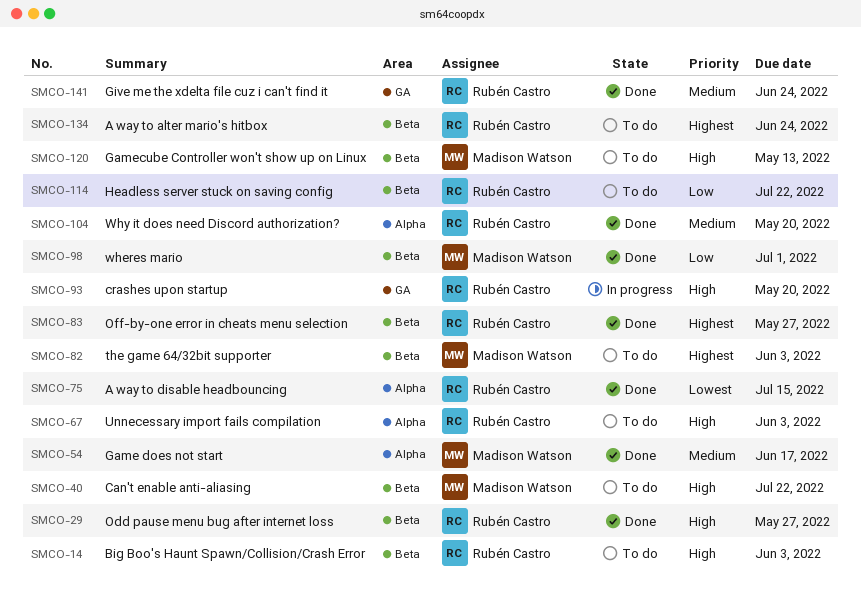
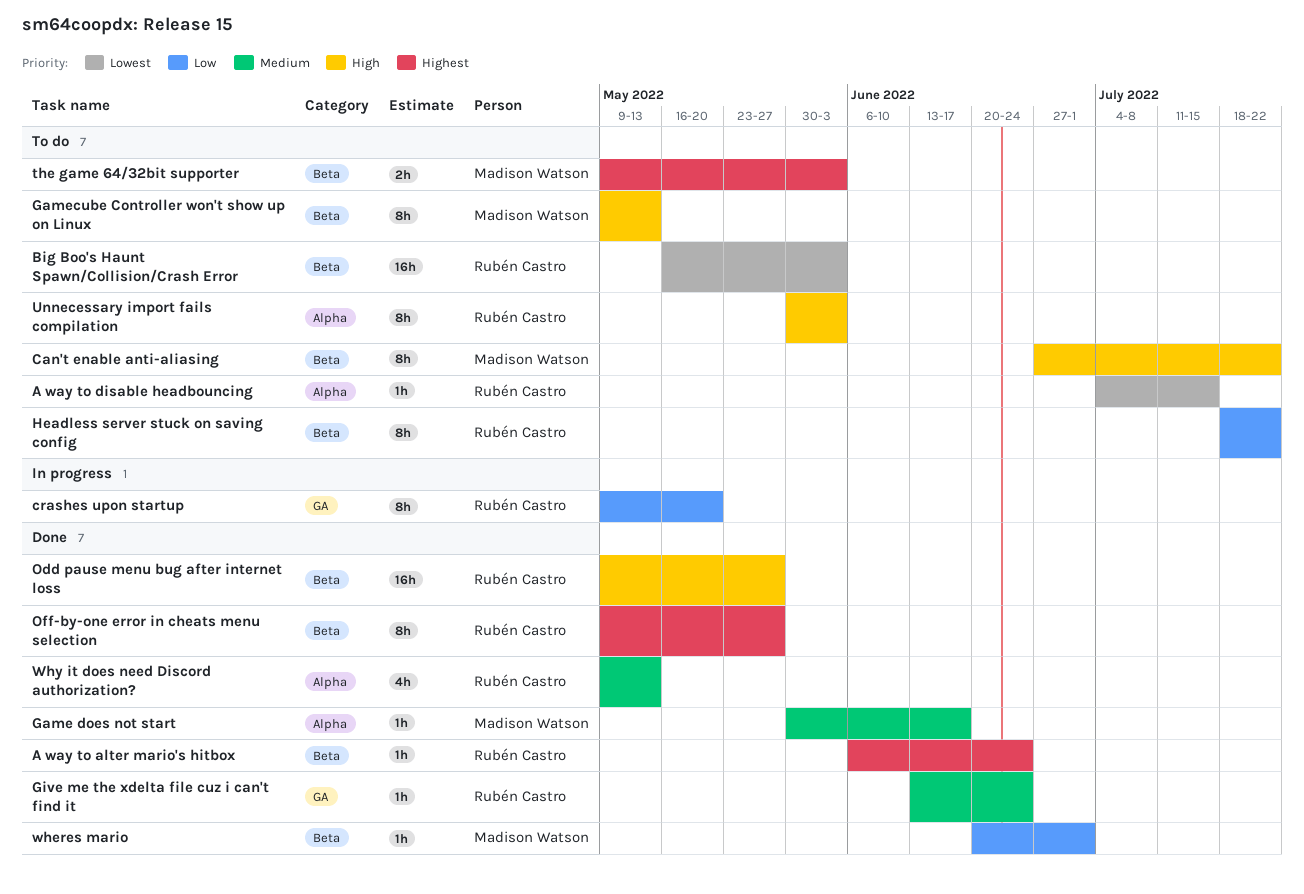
A way to alter mario's hitbox, status: To do -> Done
A way to disable headbouncing, status: Done -> To do
Big Boo's Haunt Spawn/Collision/Crash Error, priority: High -> Lowest
crashes upon startup, priority: High -> Low
Why it does need Discord authorization?, due: May 20 -> May 13

